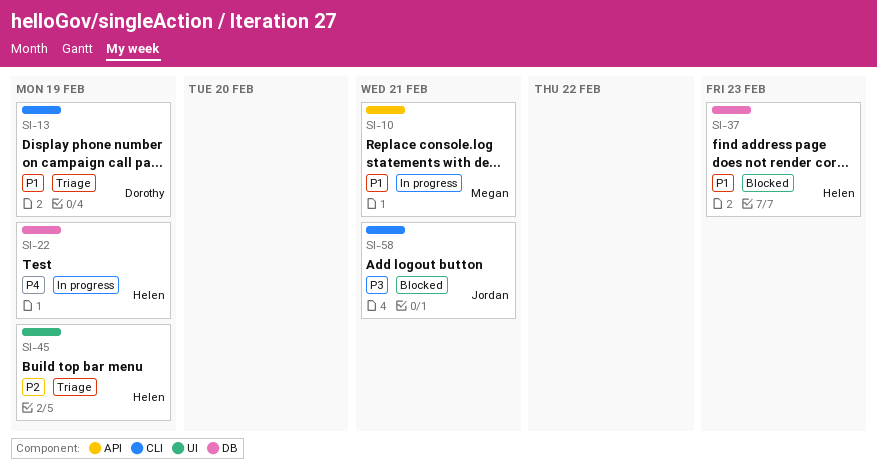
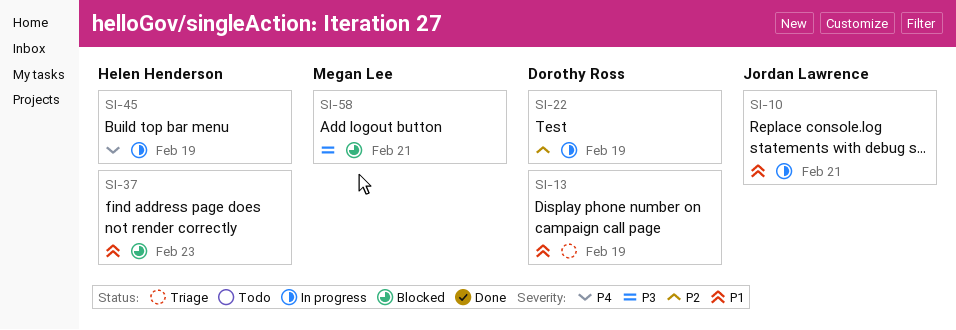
SI-10, owner: Megan Lee -> Jordan Lawrence
SI-22, owner: Helen Henderson -> Dorothy Ross
SI-22, priority: P4 -> P2
SI-45, status: Triage -> In progress
SI-45, priority: P2 -> P4
SI-58, owner: Jordan Lawrence -> Megan Lee

